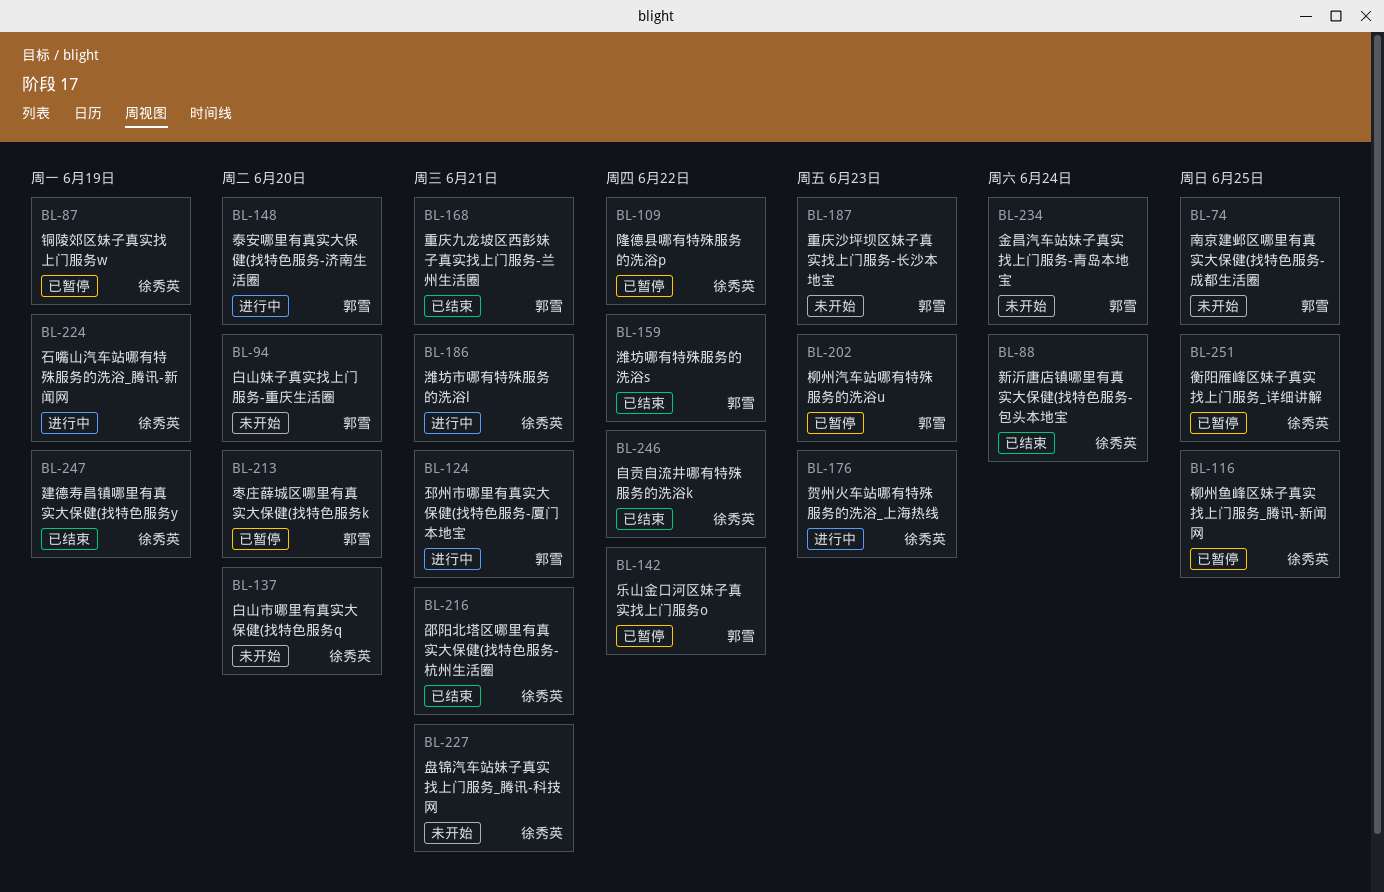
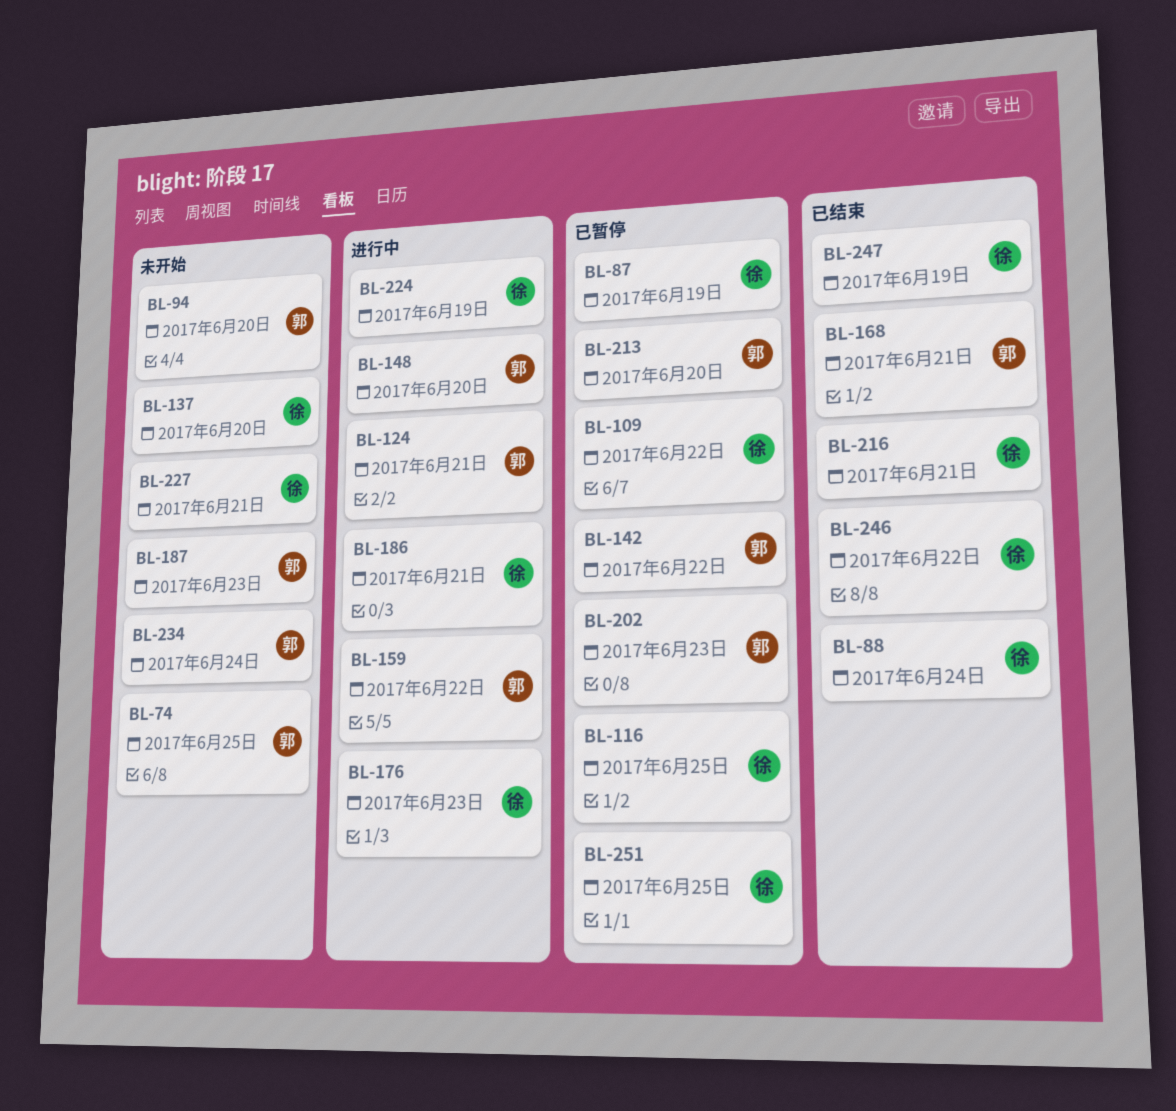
BL-159, status: 已结束 -> 进行中

